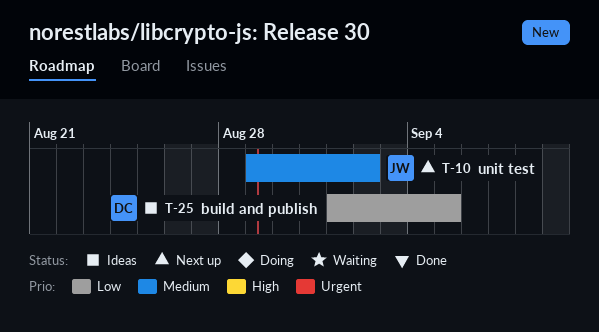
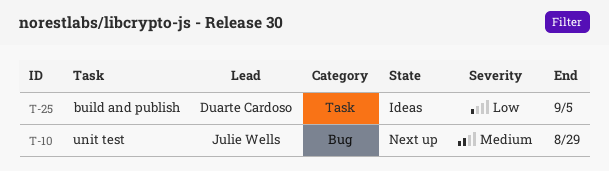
T-10, due: Sep 2 -> Aug 29

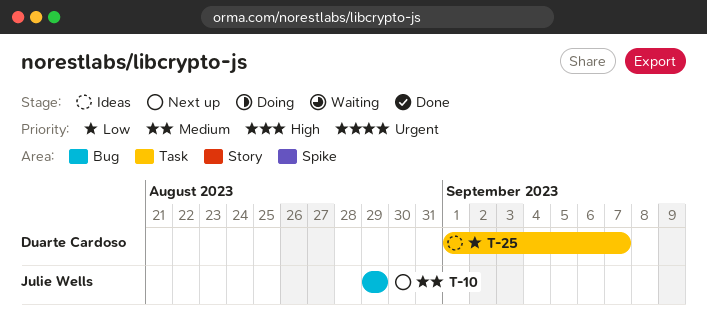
T-25, due: Sep 5 -> Sep 7

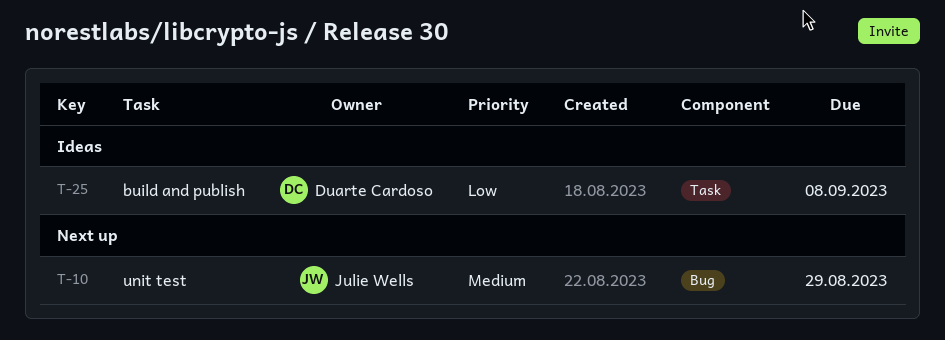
T-25, due: Sep 7 -> Sep 8

